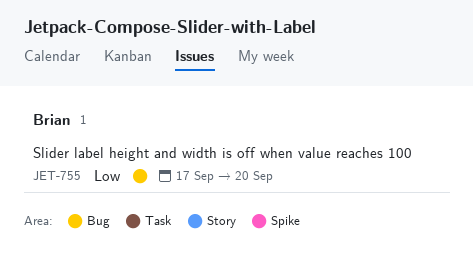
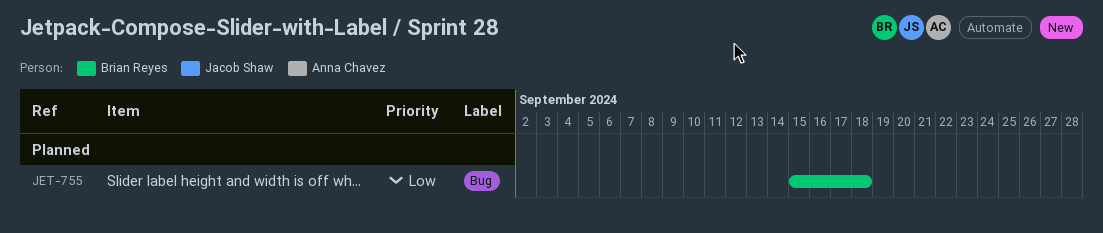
JET-755, start: Sep 17 -> Sep 15
JET-755, due: Sep 20 -> Sep 18

